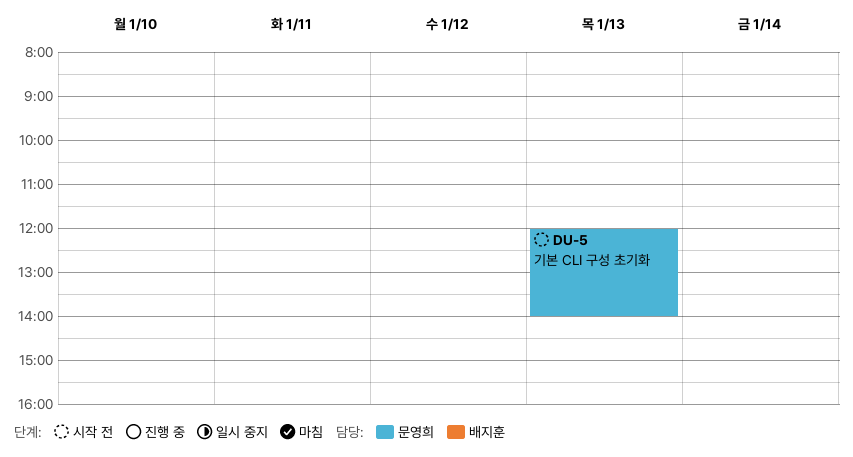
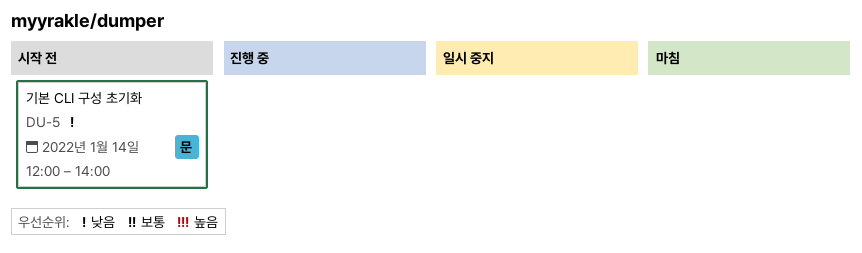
DU-5, day: Jan 13 -> Jan 14

